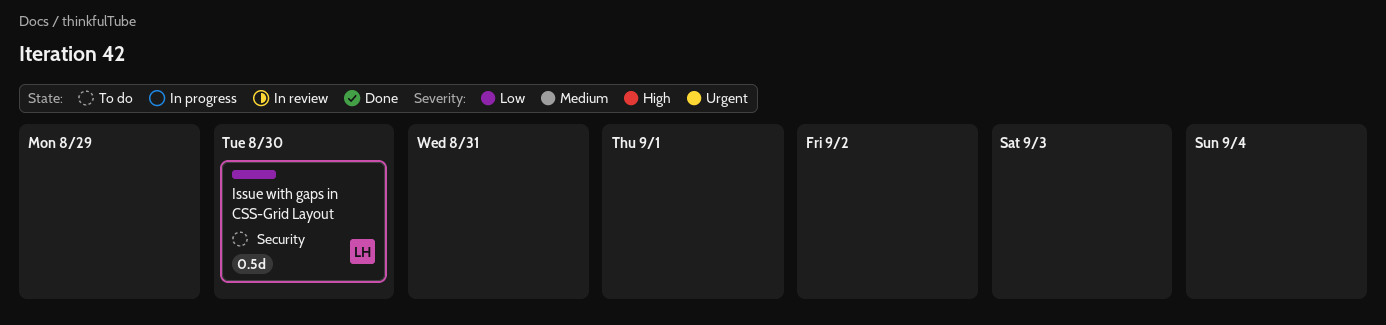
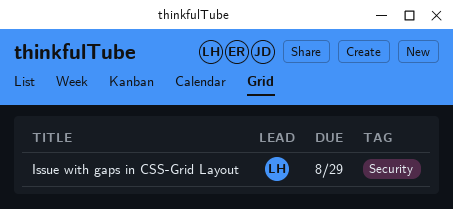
Issue with gaps in CSS-Grid Layout, due: Aug 30 -> Aug 29

